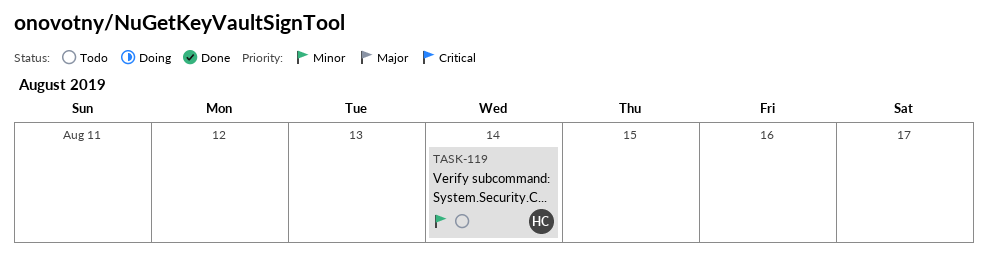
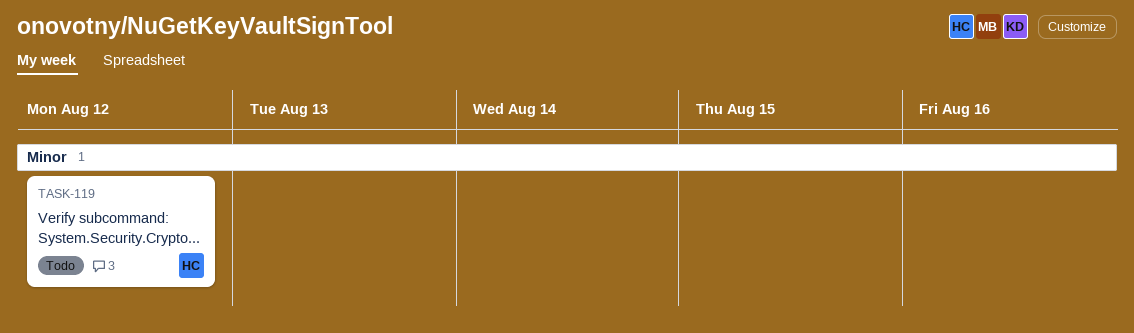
TASK-119, due: Aug 14 -> Aug 12

